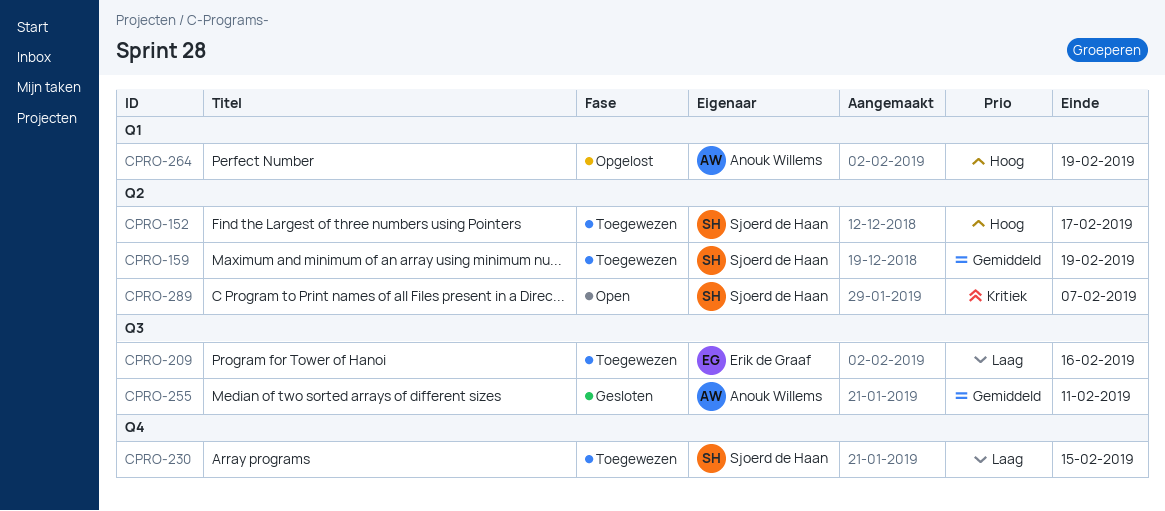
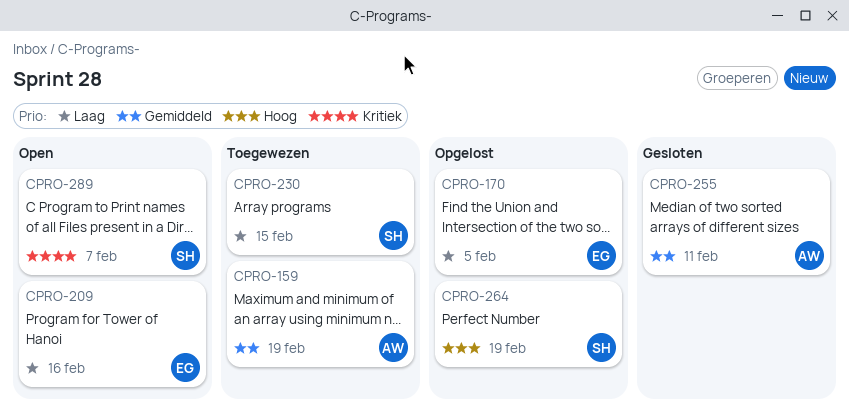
CPRO-152: present -> none
CPRO-159, owner: Sjoerd de Haan -> Anouk Willems
CPRO-170: none -> present
CPRO-209, status: Toegewezen -> Open
CPRO-264, owner: Anouk Willems -> Sjoerd de Haan

